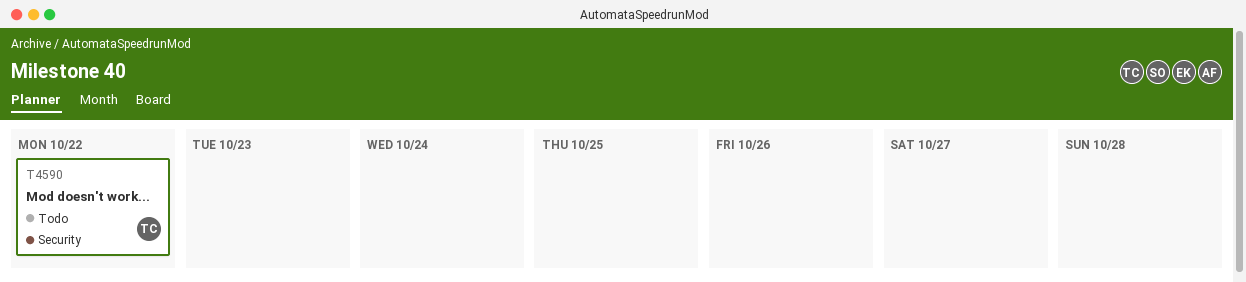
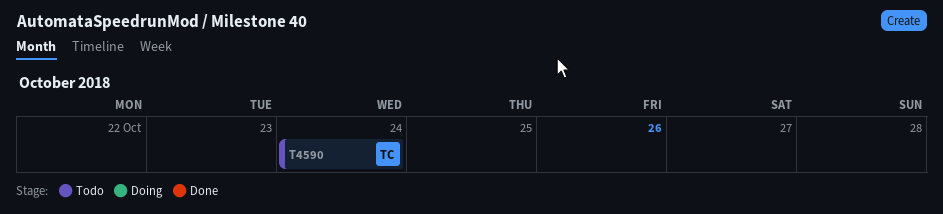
T4590, due: Oct 22 -> Oct 24

